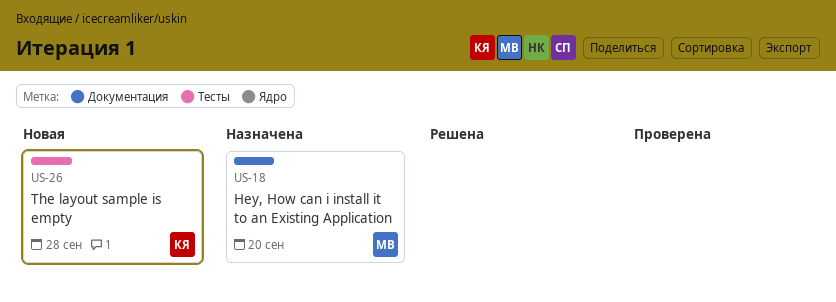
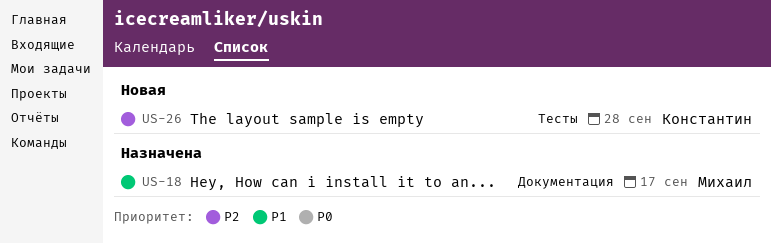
US-18, due: Sep 20 -> Sep 17

